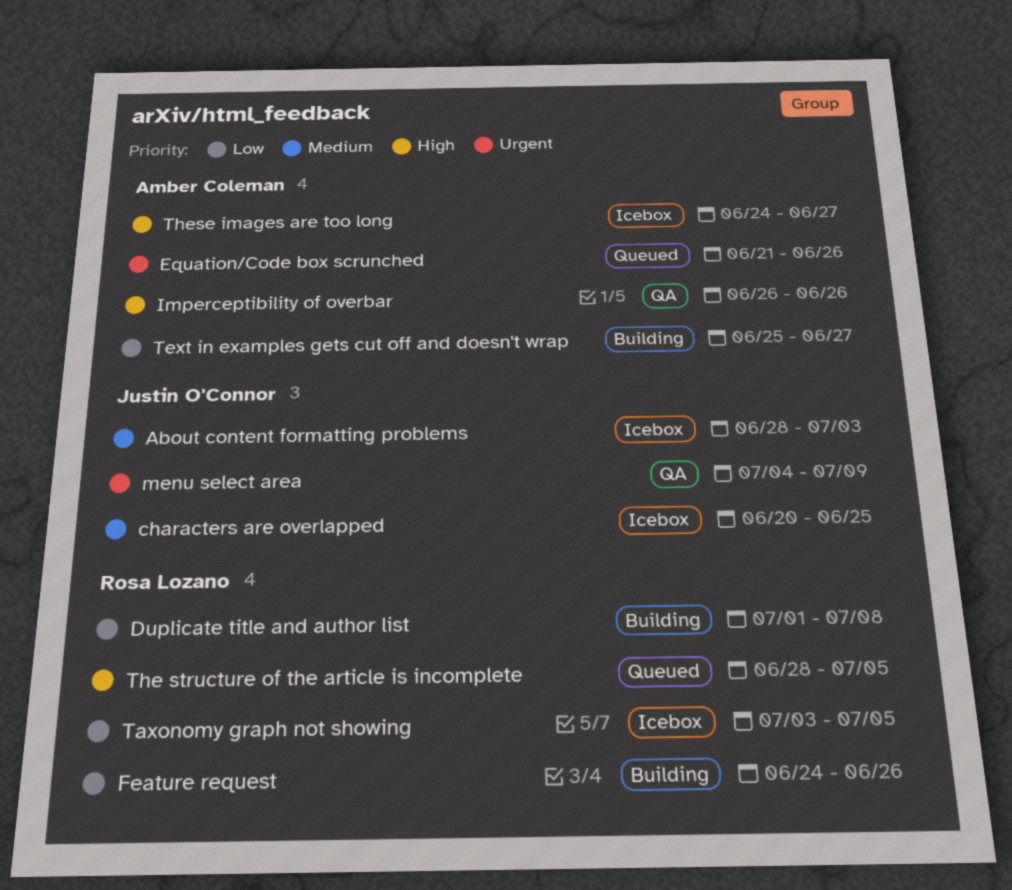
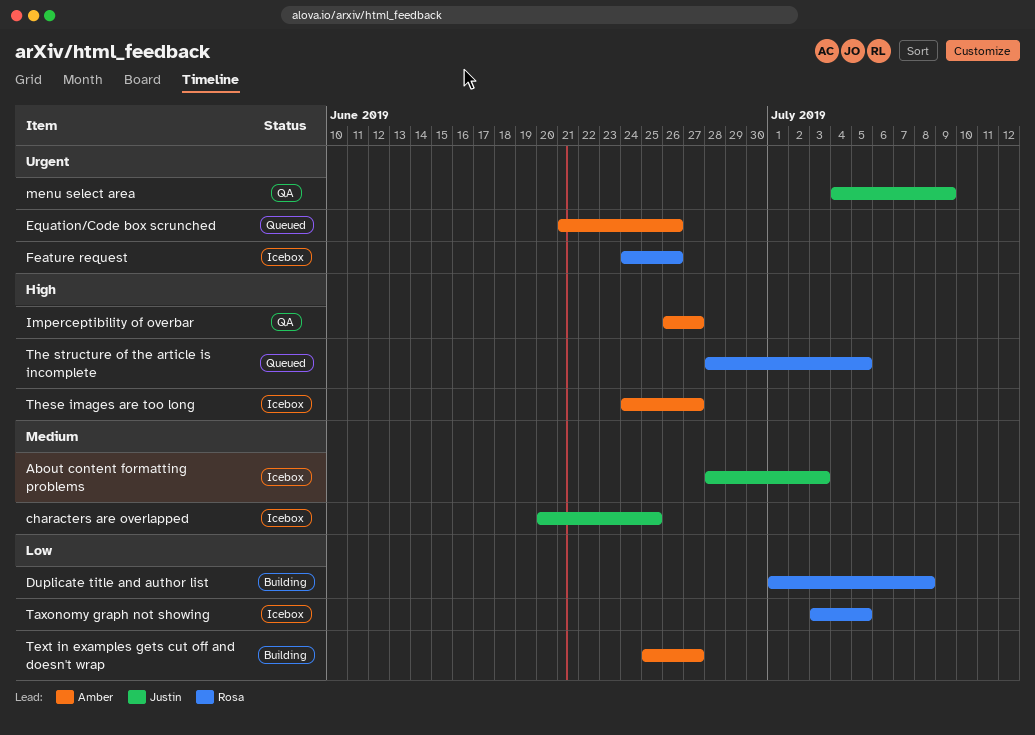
Feature request, status: Building -> Icebox
Feature request, priority: Low -> Urgent
Imperceptibility of overbar, due: Jun 26 -> Jun 27

